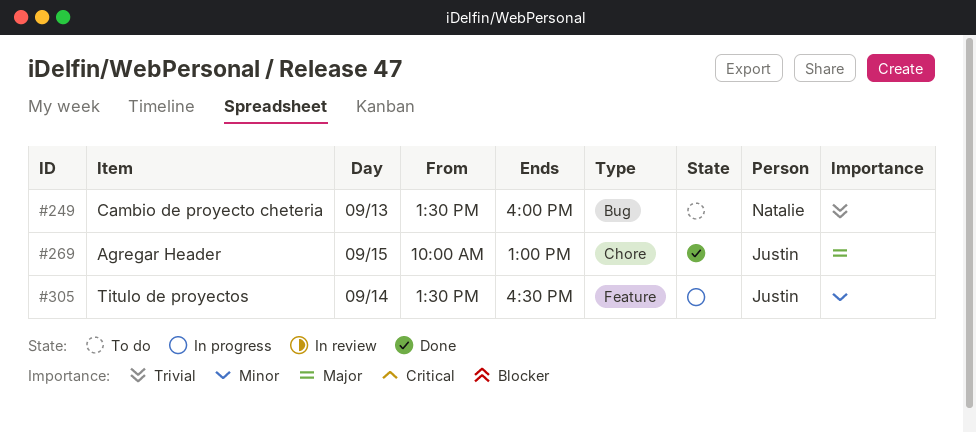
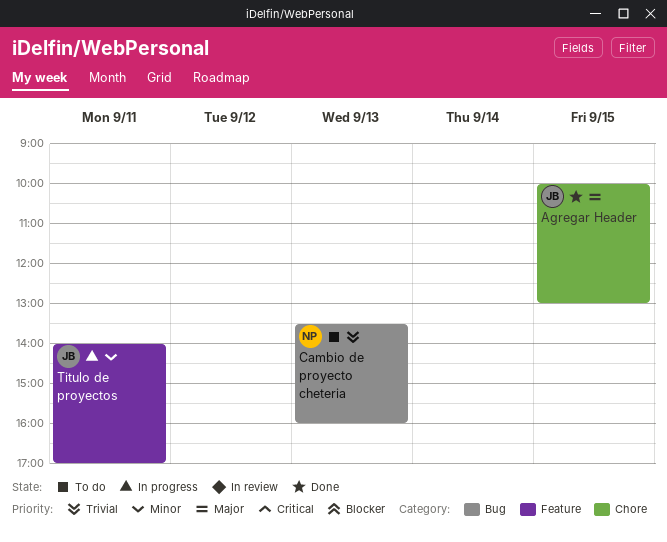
Titulo de proyectos, day: Sep 14 -> Sep 11
Titulo de proyectos, begins: 13:30 -> 14:00
Titulo de proyectos, ends: 16:30 -> 17:00

